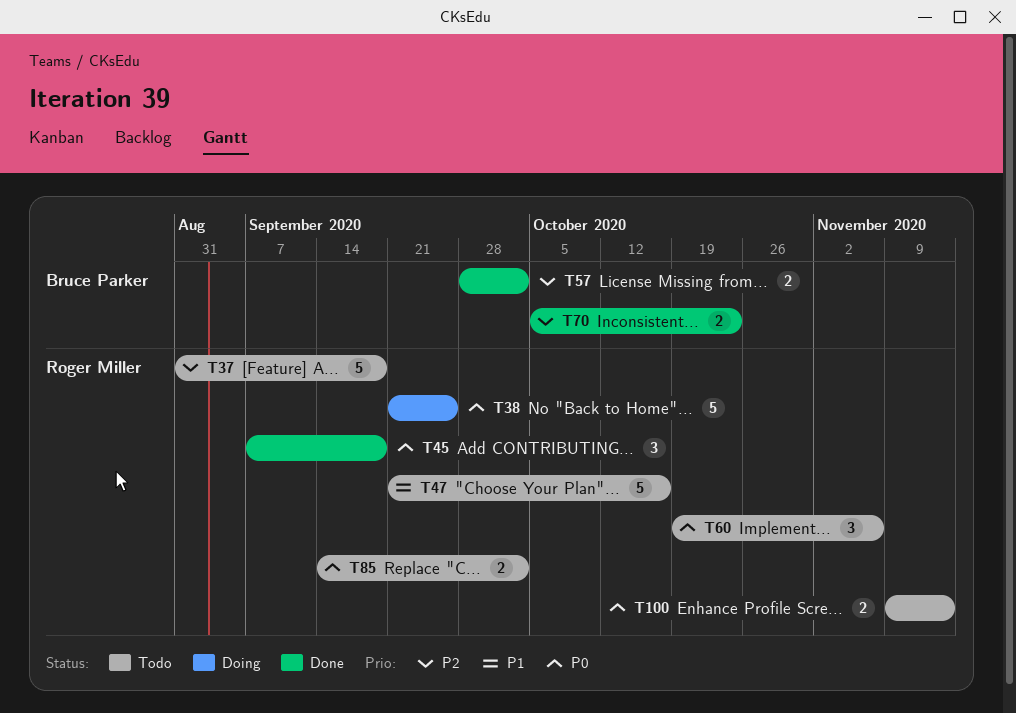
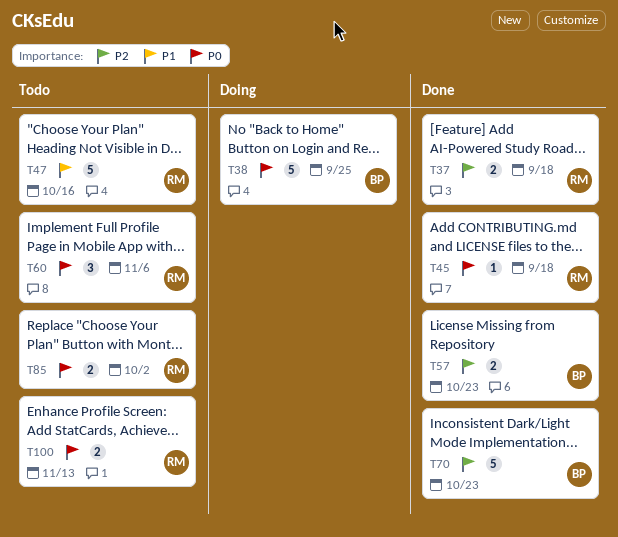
T37, status: Todo -> Done
T37, estimate: 5 -> 2
T38, owner: Roger Miller -> Bruce Parker
T45, estimate: 3 -> 1
T57, due: Oct 2 -> Oct 23
T70, estimate: 2 -> 5

